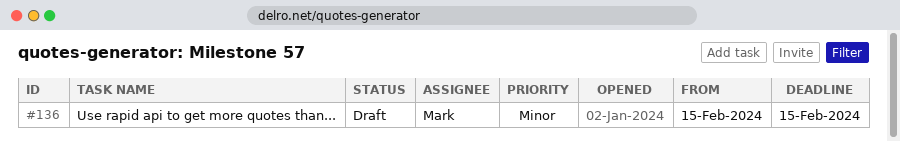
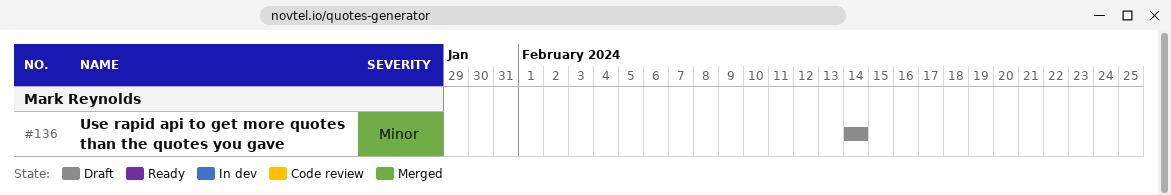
#136, start: Feb 15 -> Feb 14
#136, due: Feb 15 -> Feb 14

